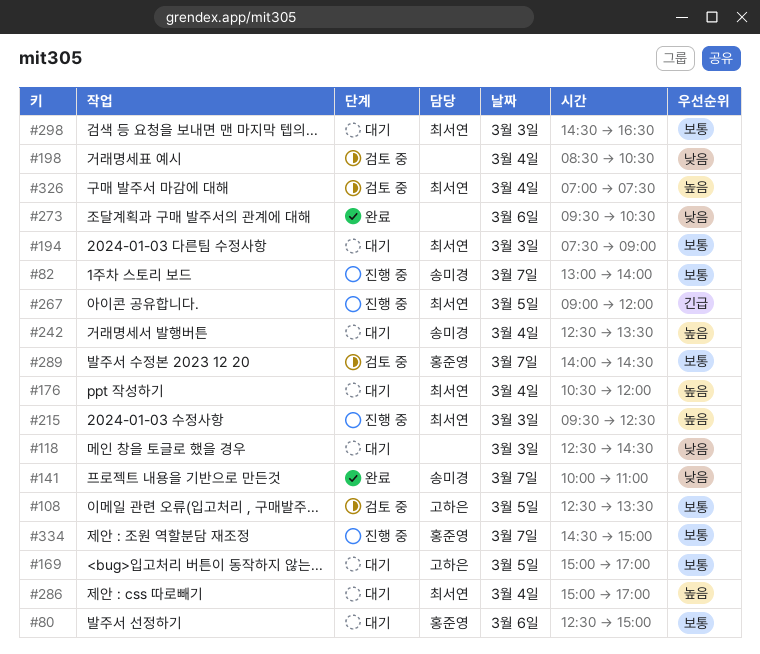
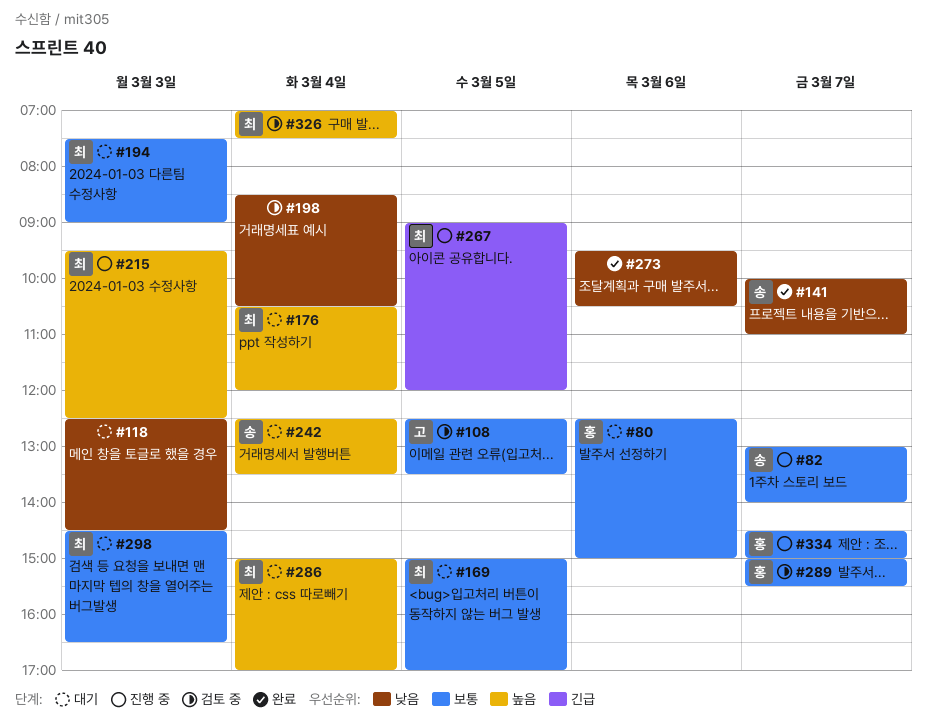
#169, owner: 고하은 -> 최서연
#289, begins: 14:00 -> 15:00
#289, ends: 14:30 -> 15:30

